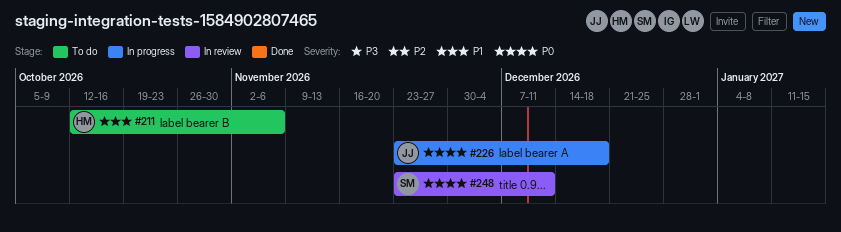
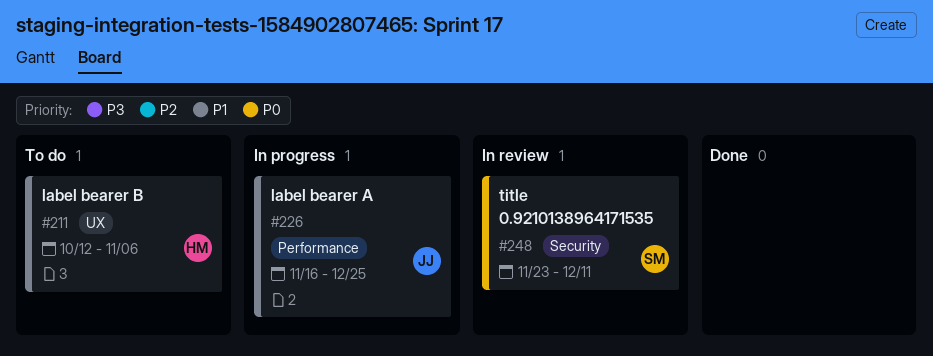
#226, priority: P0 -> P1
#226, start: Nov 23 -> Nov 16
#226, due: Dec 18 -> Dec 25

